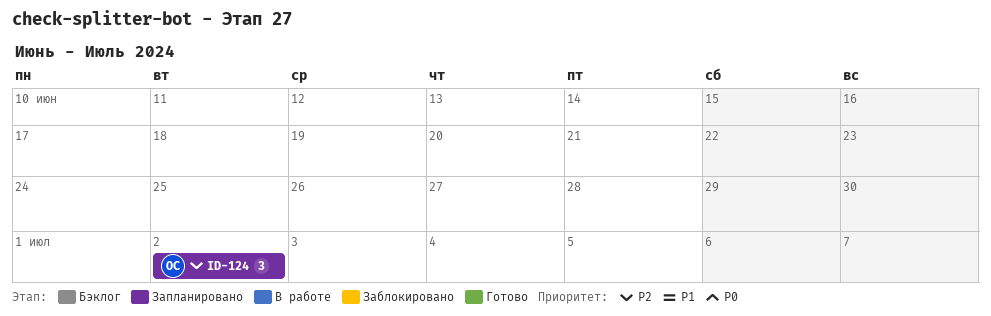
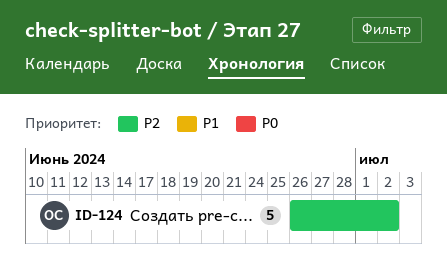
ID-124, estimate: 3 -> 5
ID-124, start: Jul 2 -> Jun 26

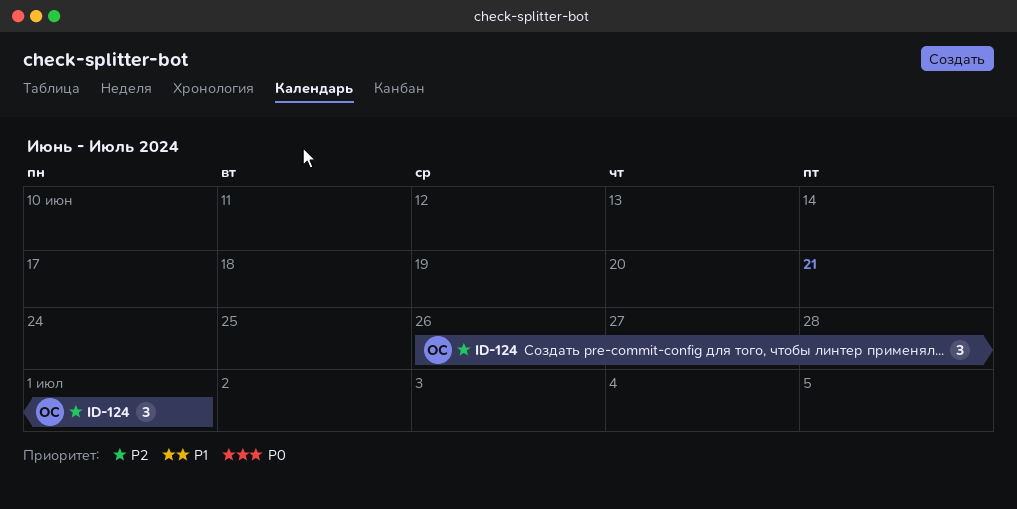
ID-124, estimate: 5 -> 3
ID-124, due: Jul 2 -> Jul 1

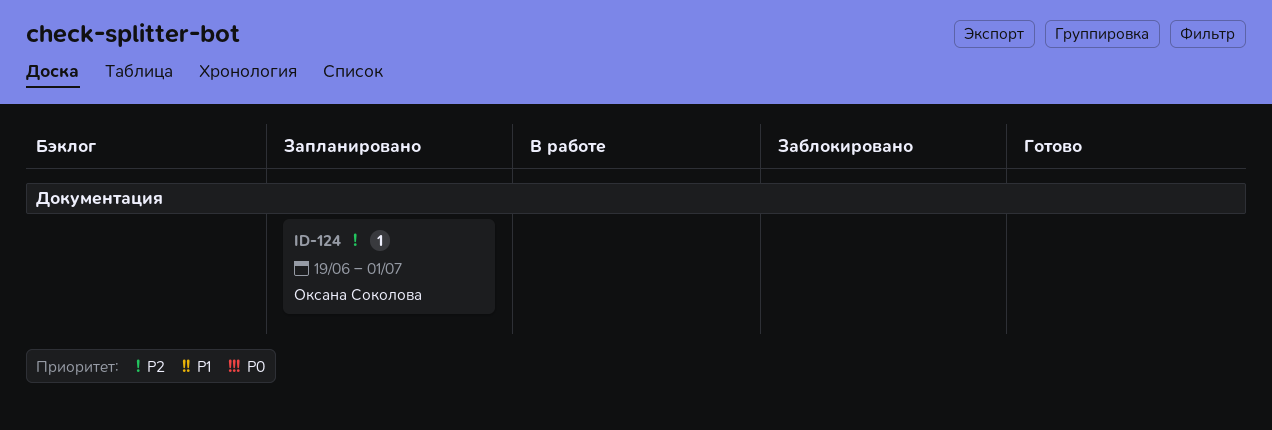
ID-124, estimate: 3 -> 1
ID-124, start: Jun 26 -> Jun 19

